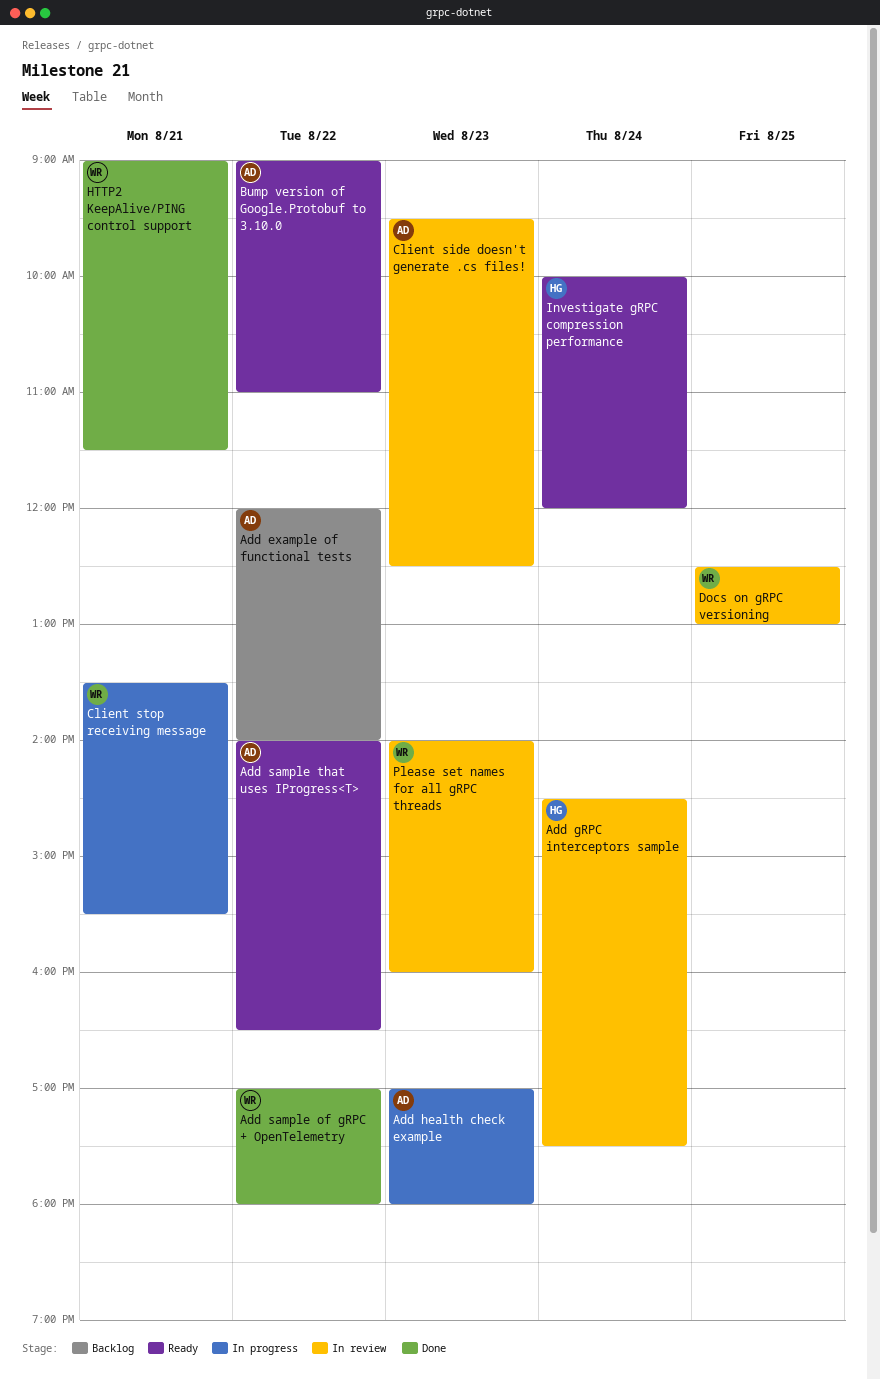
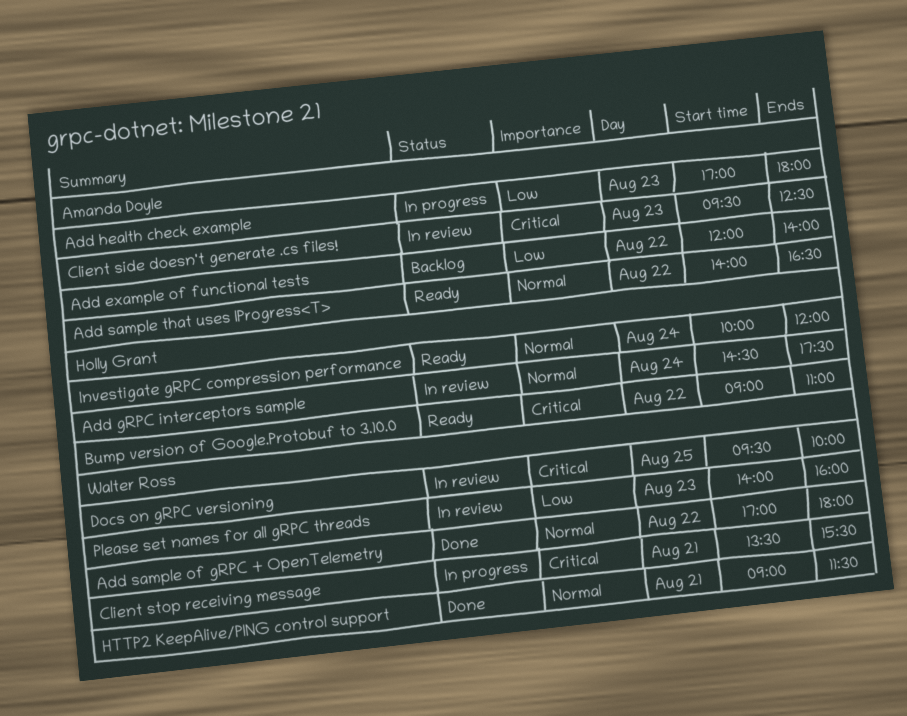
Bump version of Google.Protobuf to 3.10.0, owner: Amanda Doyle -> Holly Grant
Docs on gRPC versioning, begins: 12:30 -> 09:30
Docs on gRPC versioning, ends: 13:00 -> 10:00

